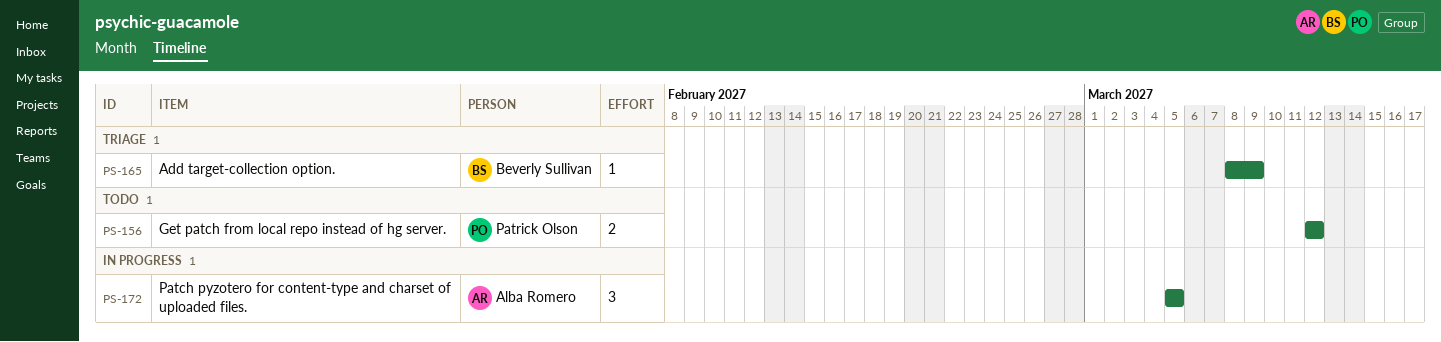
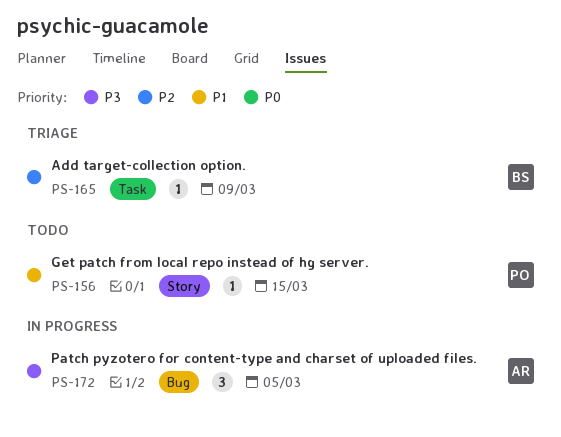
PS-156, estimate: 2 -> 1
PS-156, due: Mar 12 -> Mar 15

